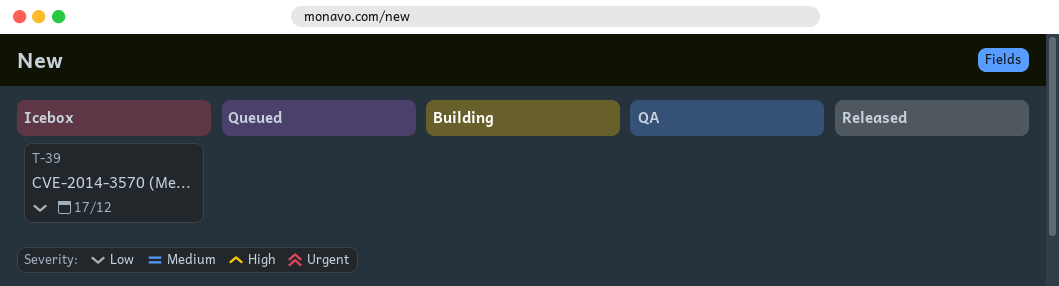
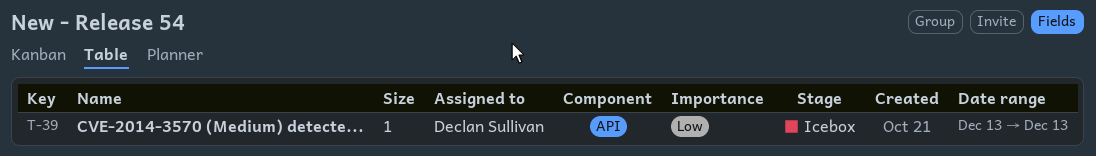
T-39, due: Dec 17 -> Dec 13

